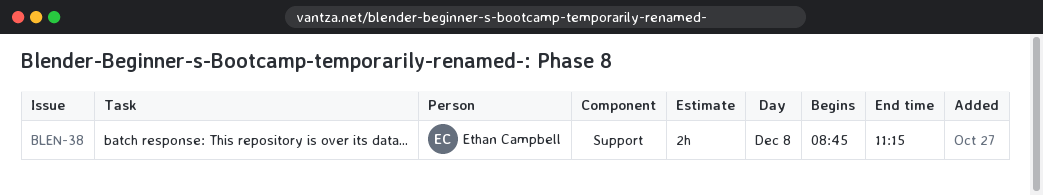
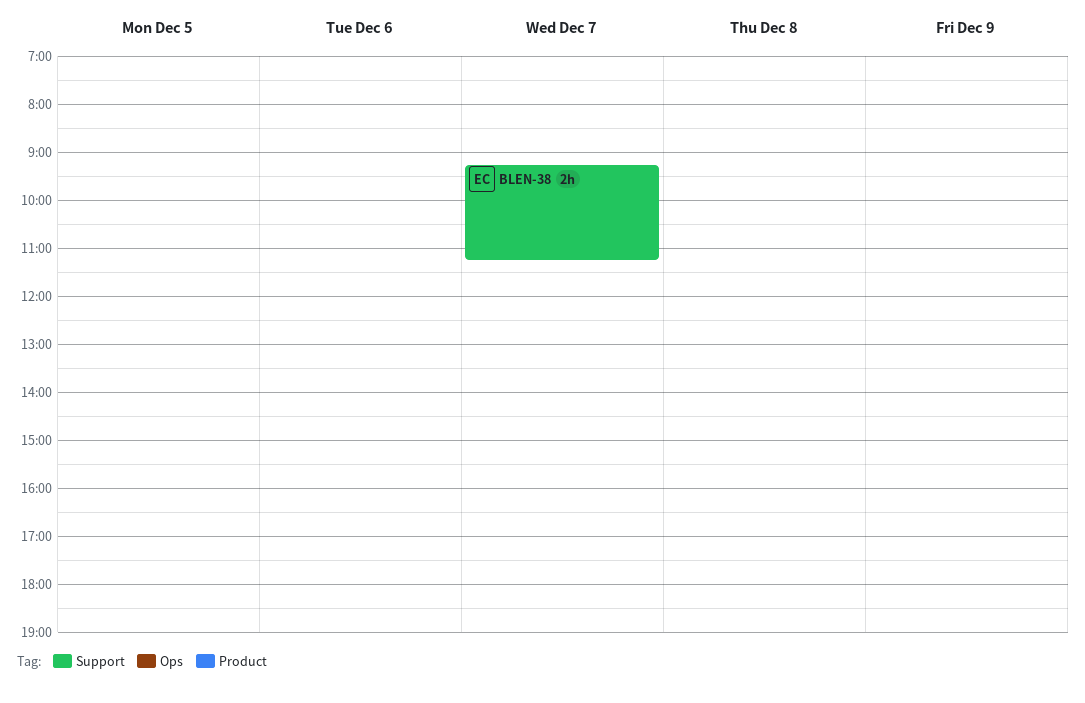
BLEN-38, day: Dec 8 -> Dec 7
BLEN-38, begins: 08:45 -> 09:15

